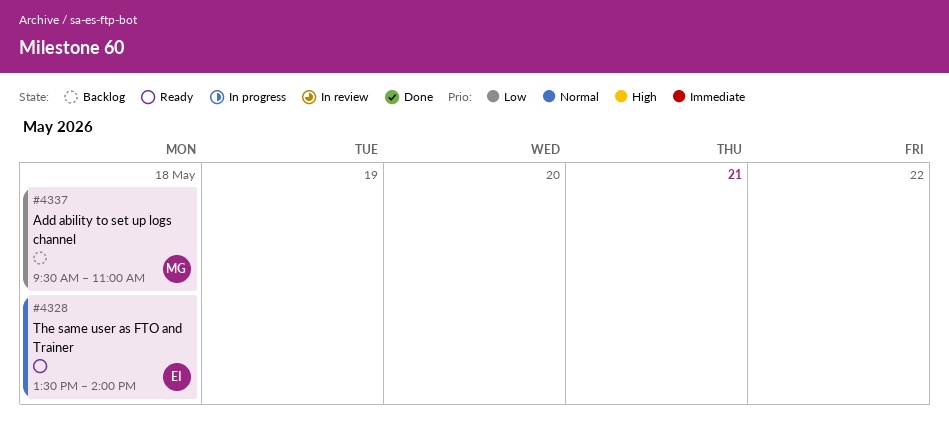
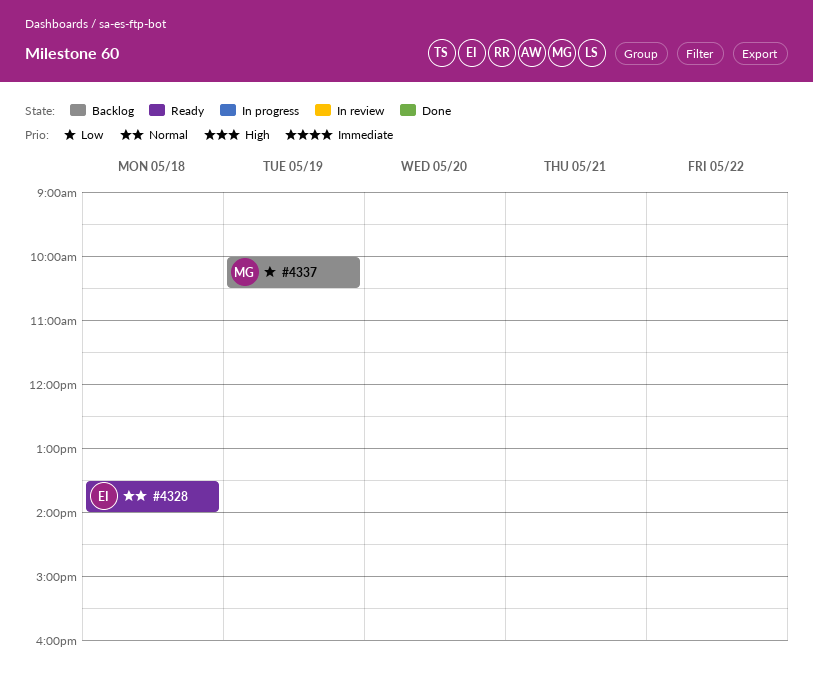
#4337, day: May 18 -> May 19
#4337, begins: 09:30 -> 10:00
#4337, ends: 11:00 -> 10:30

